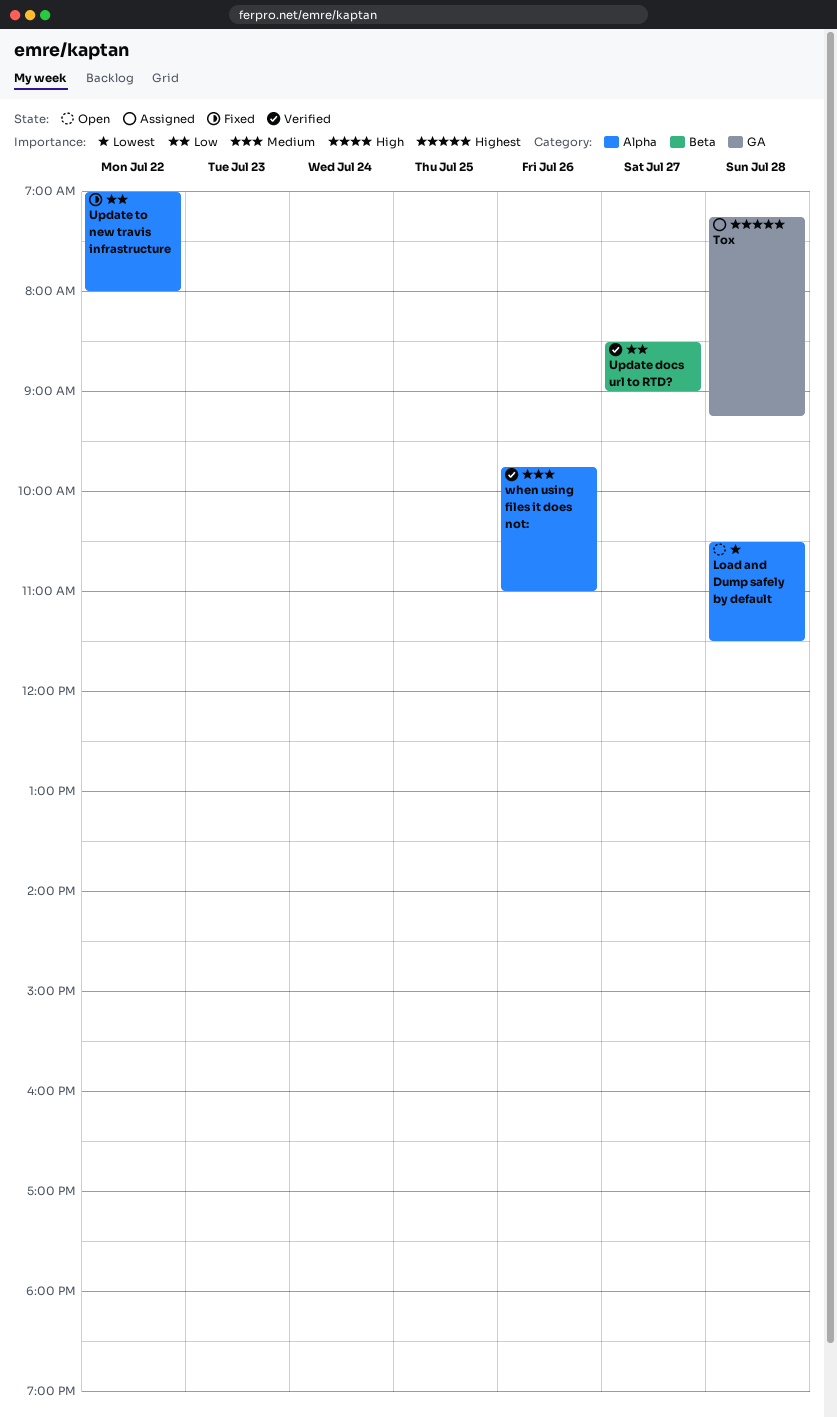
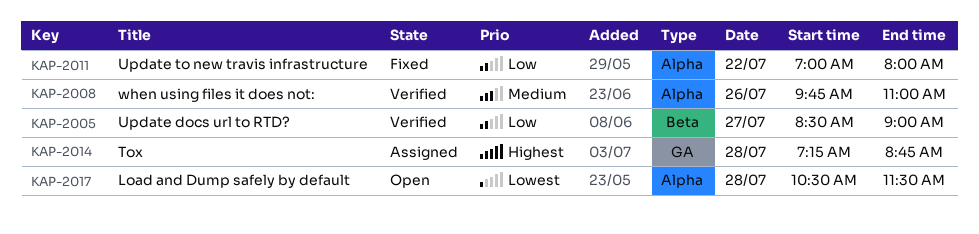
Tox, ends: 09:15 -> 08:45

